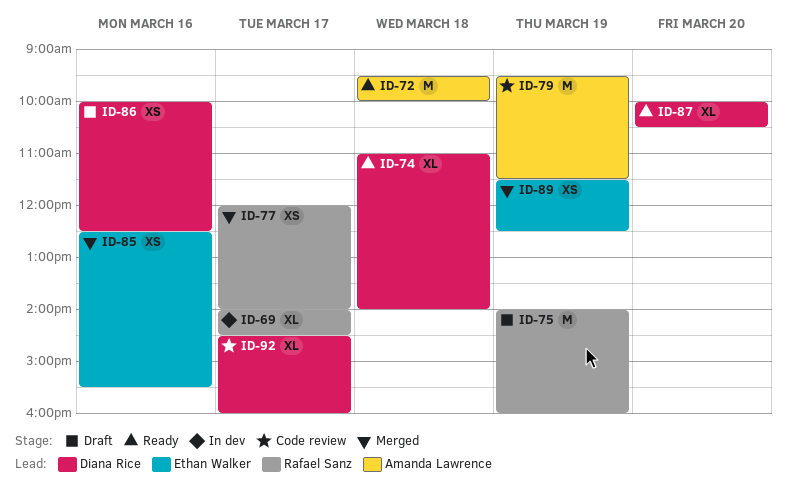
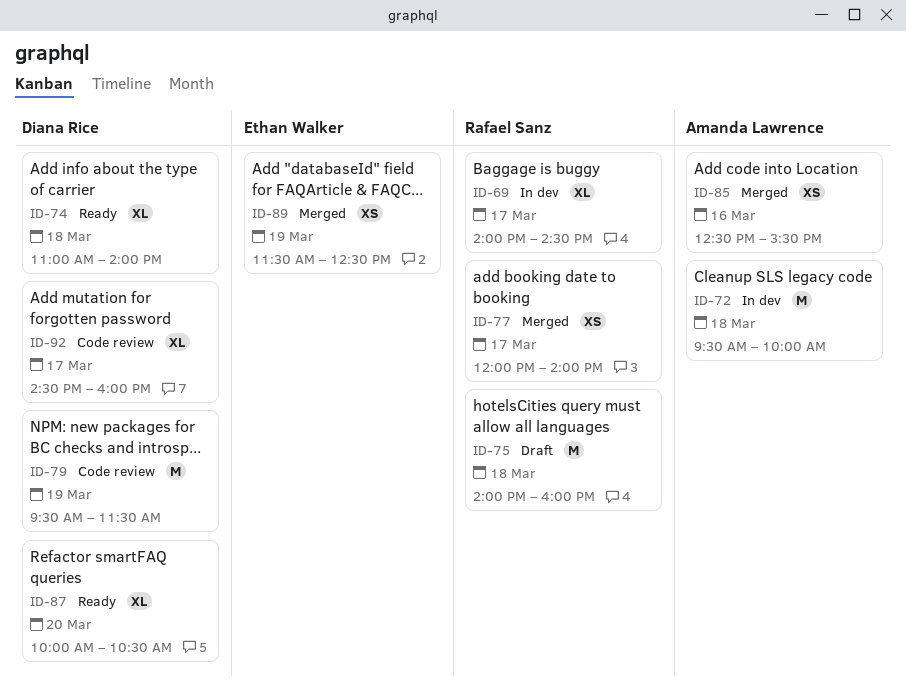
ID-72, status: Ready -> In dev
ID-75, day: Mar 19 -> Mar 18
ID-79, owner: Amanda Lawrence -> Diana Rice
ID-85, owner: Ethan Walker -> Amanda Lawrence
ID-86: present -> none

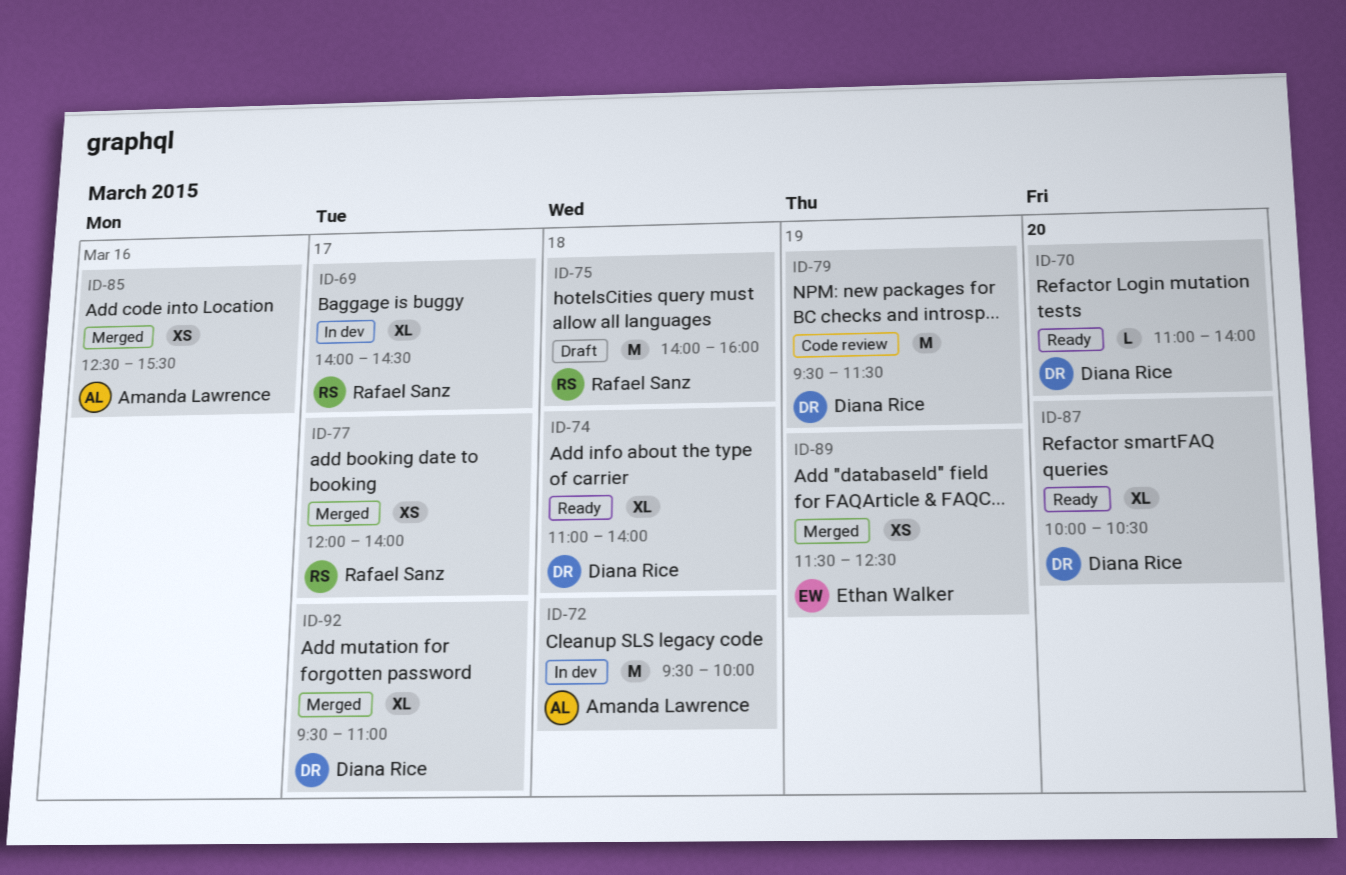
ID-70: none -> present
ID-92, status: Code review -> Merged
ID-92, begins: 14:30 -> 09:30
ID-92, ends: 16:00 -> 11:00

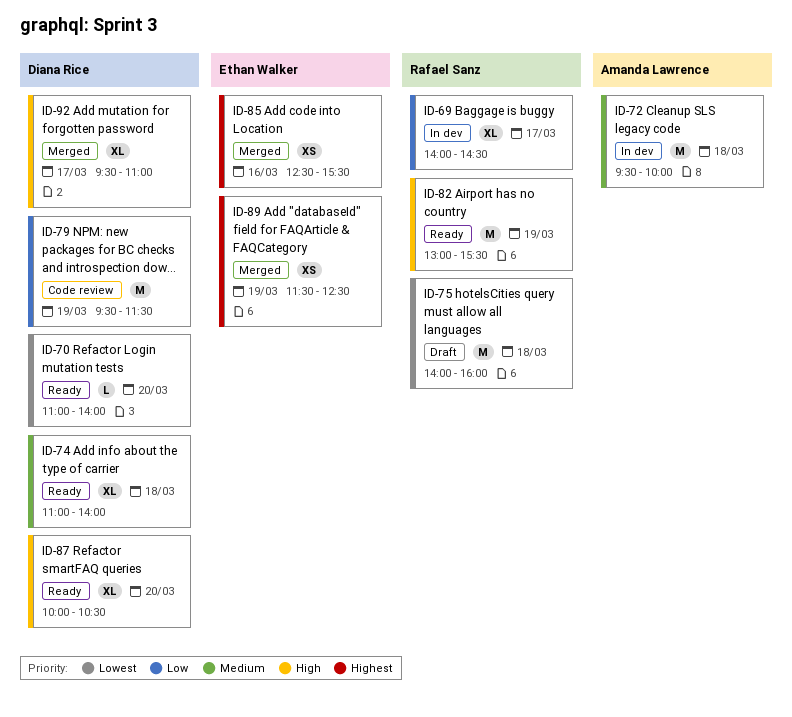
ID-77: present -> none
ID-82: none -> present
ID-85, owner: Amanda Lawrence -> Ethan Walker

